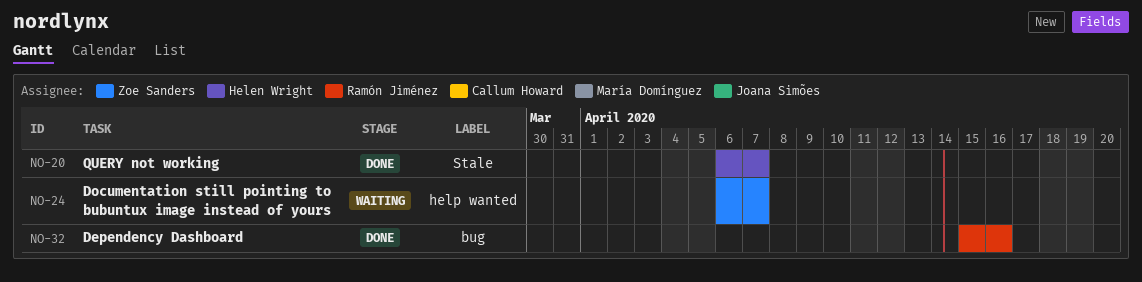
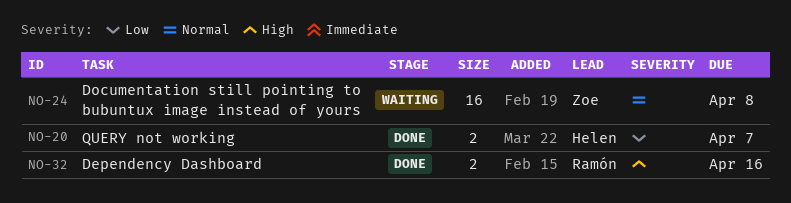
NO-24, due: Apr 7 -> Apr 8

